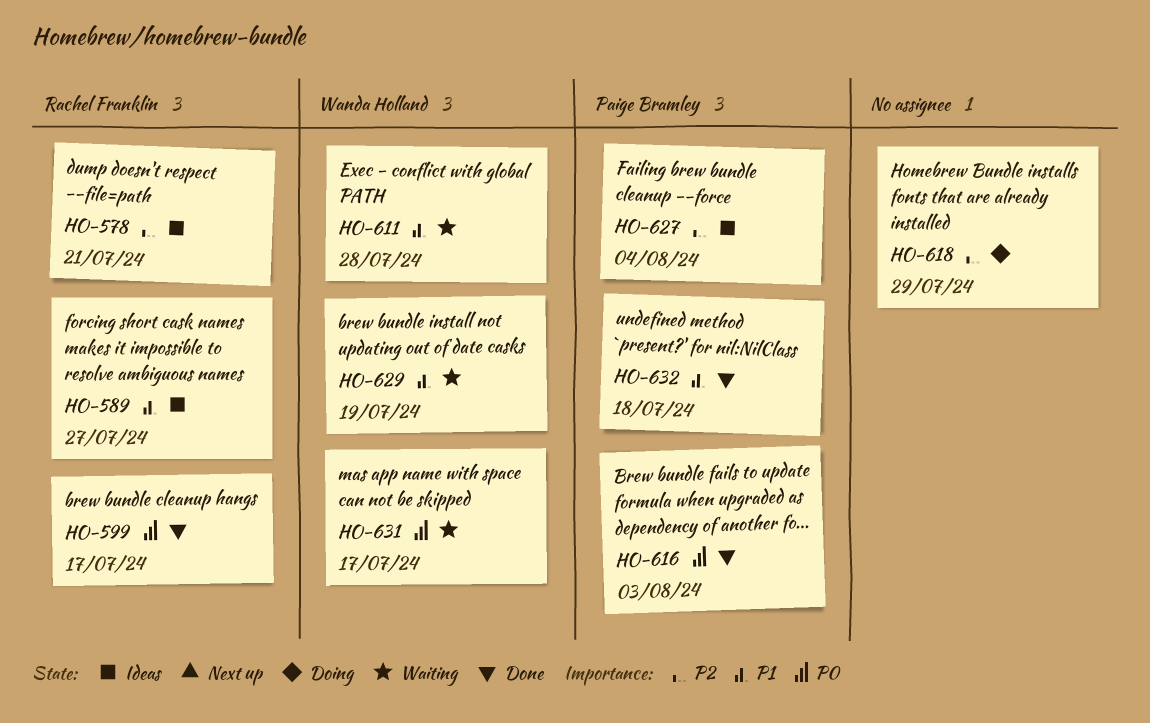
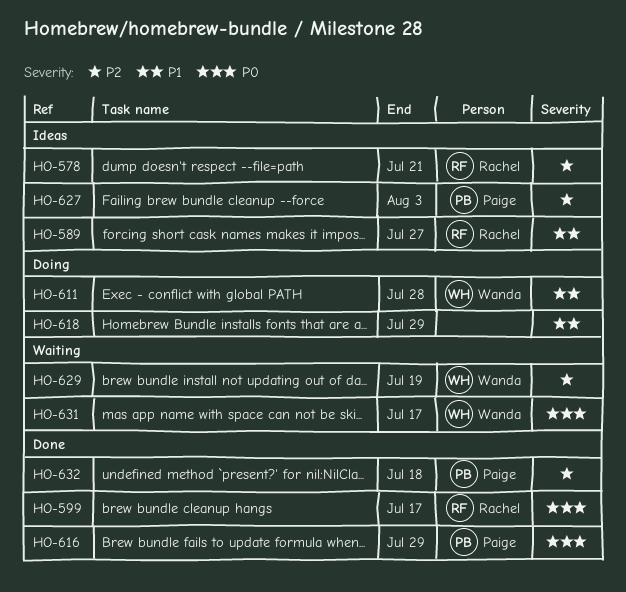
HO-611, status: Waiting -> Doing
HO-616, due: Aug 3 -> Jul 29
HO-618, priority: P2 -> P1
HO-627, due: Aug 4 -> Aug 3
HO-629, priority: P1 -> P2
HO-632, priority: P1 -> P2

